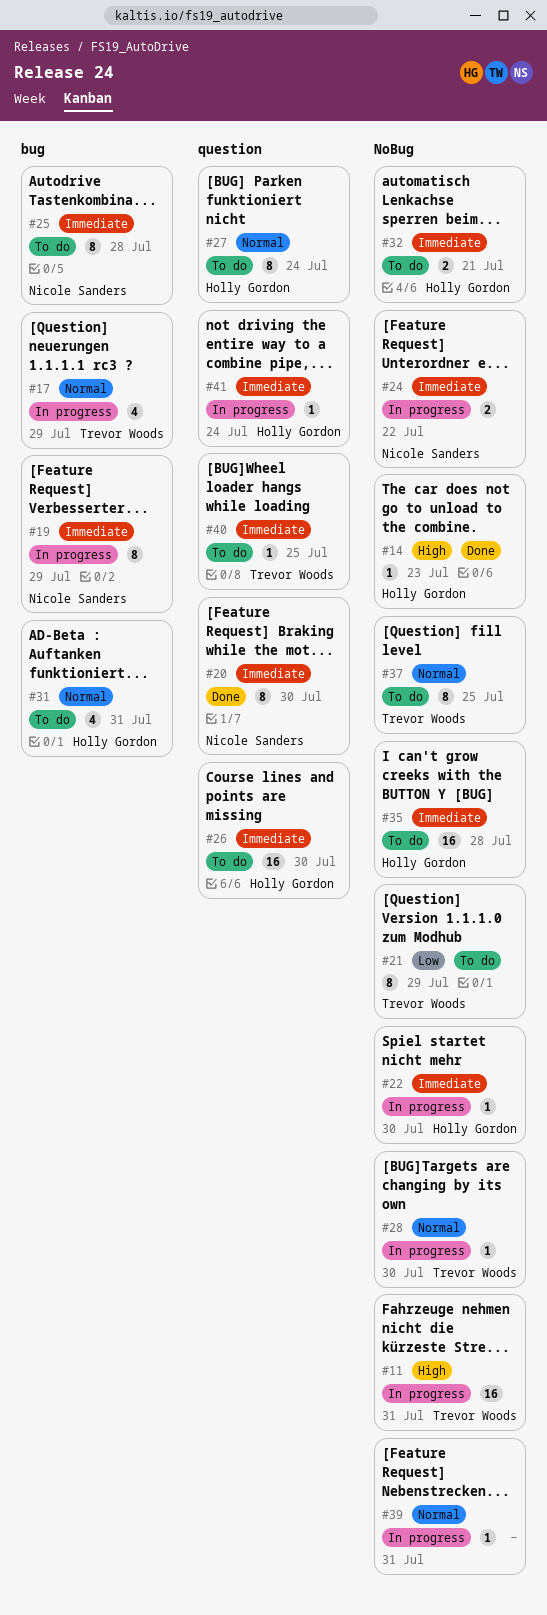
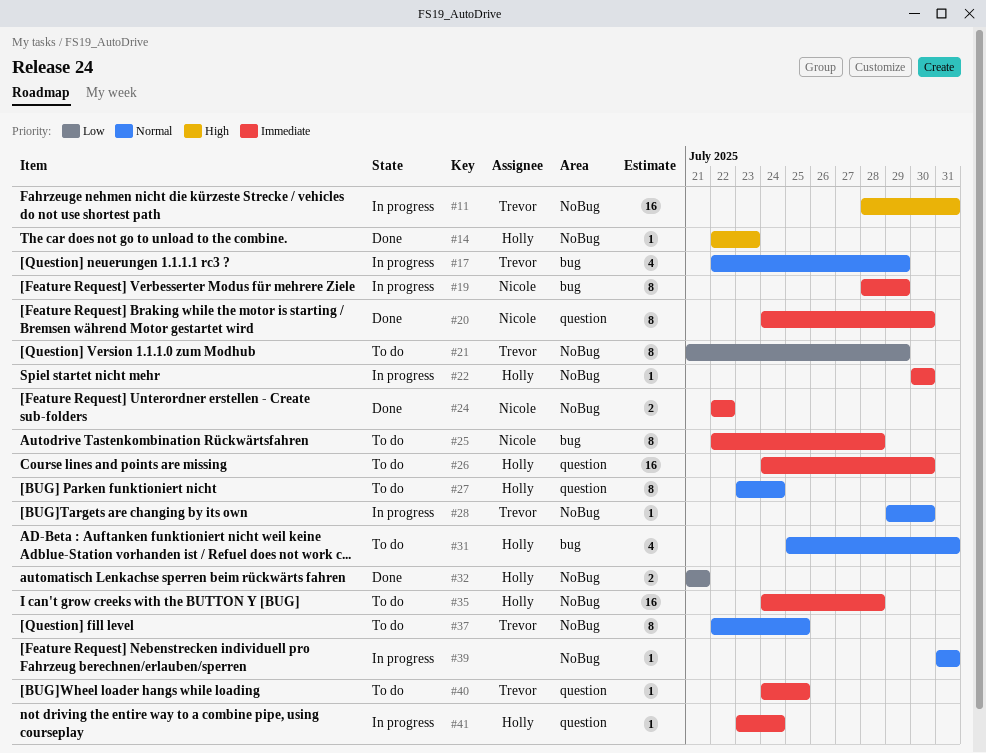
#24, status: In progress -> Done
#32, status: To do -> Done
#32, priority: Immediate -> Low

